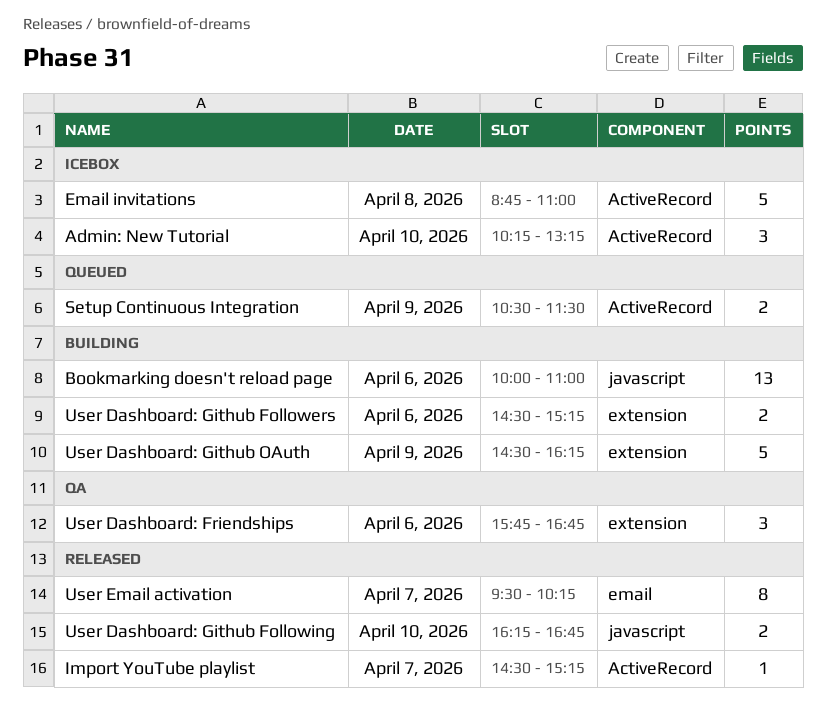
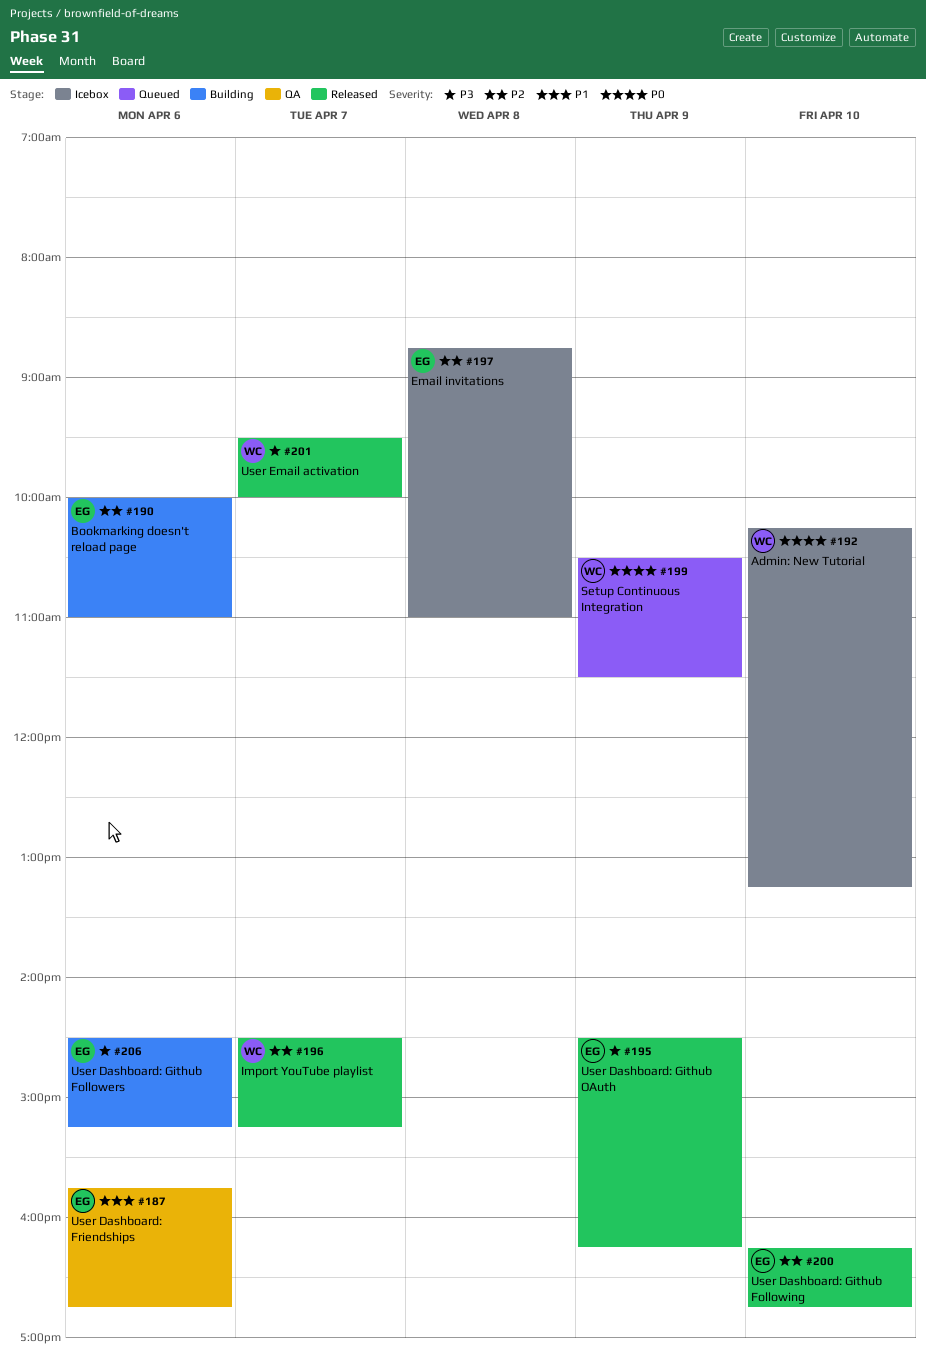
User Dashboard: Github OAuth, status: Building -> Released
User Email activation, ends: 10:15 -> 10:00

